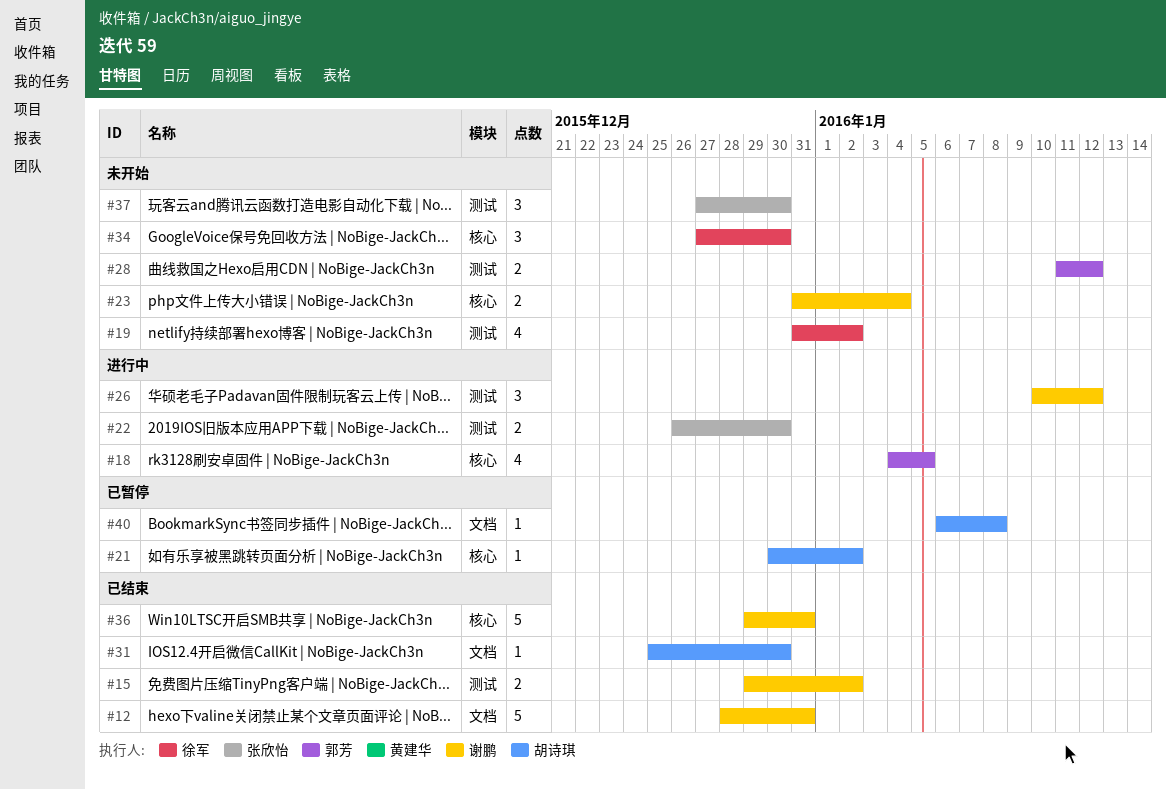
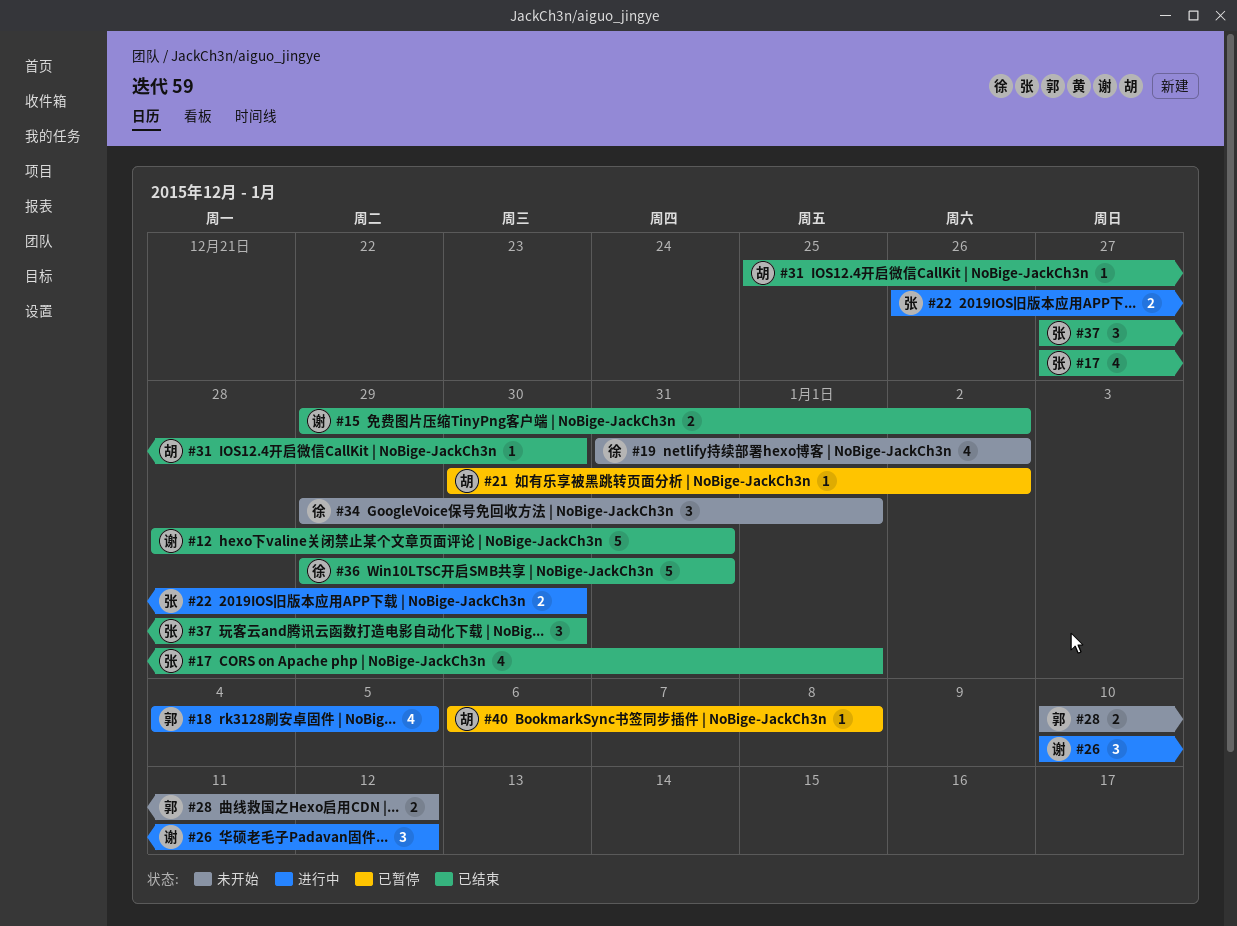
#17: none -> present
#23: present -> none
#28, start: Jan 11 -> Jan 10
#34, start: Dec 27 -> Dec 29
#34, due: Dec 30 -> Jan 1
#36, owner: 谢鹏 -> 徐军
#37, status: 未开始 -> 已结束

